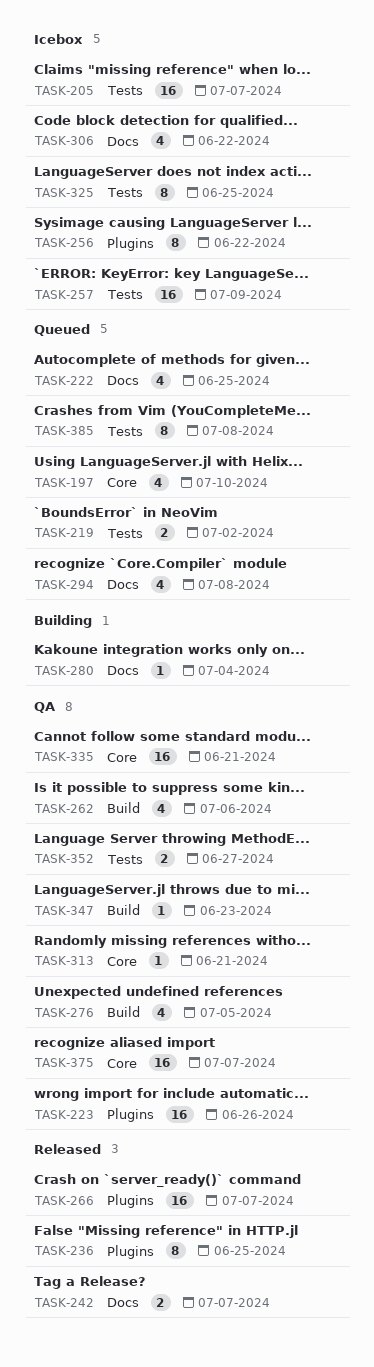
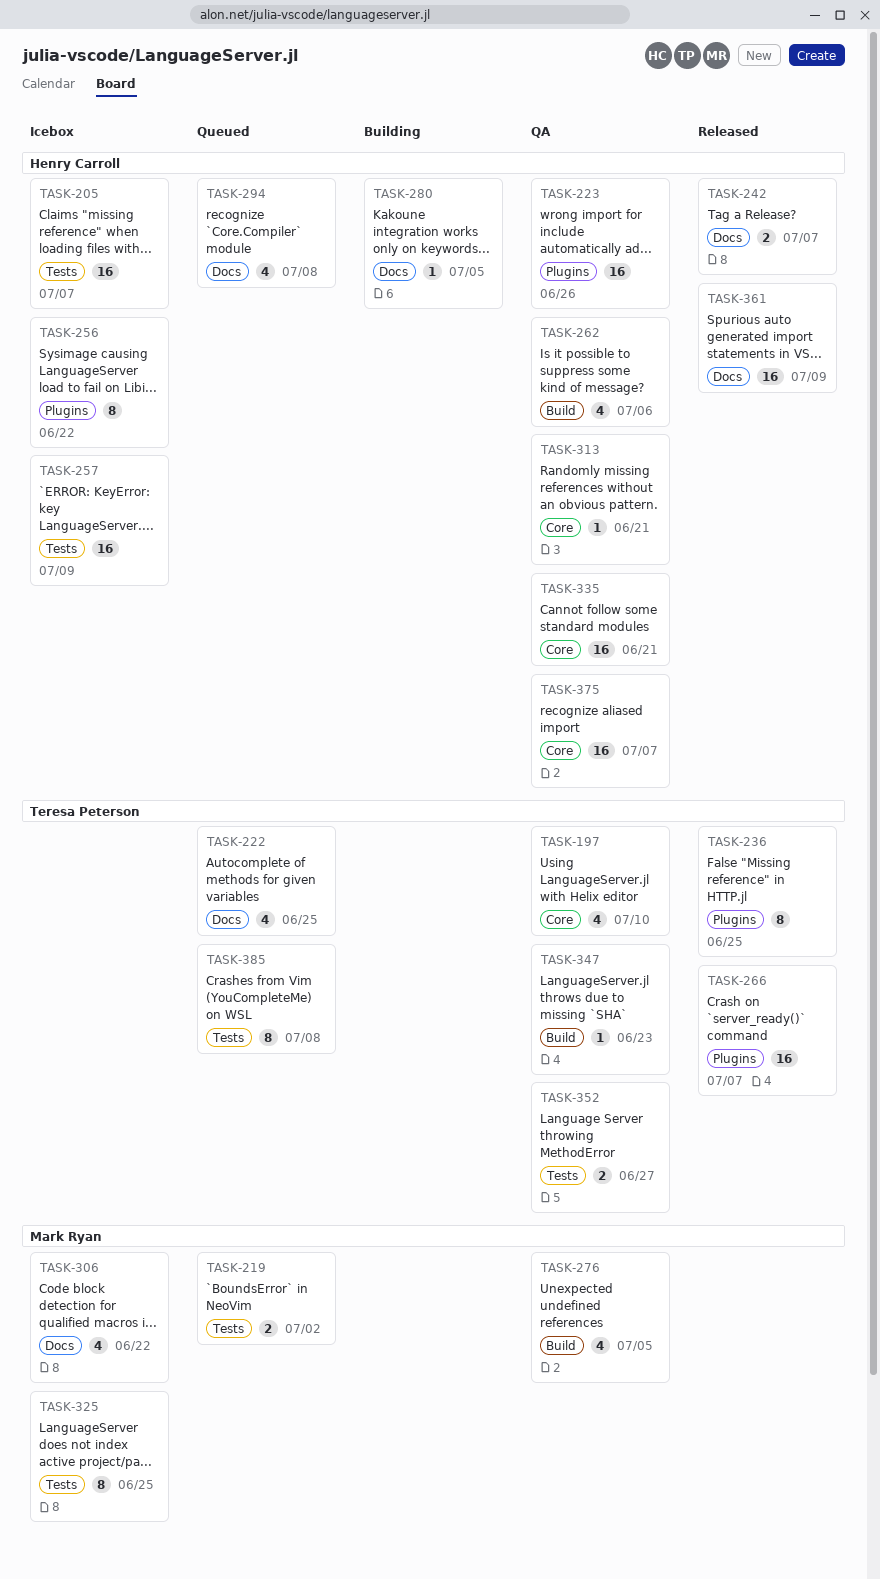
TASK-197, status: Queued -> QA
TASK-280, due: Jul 4 -> Jul 5
TASK-361: none -> present

